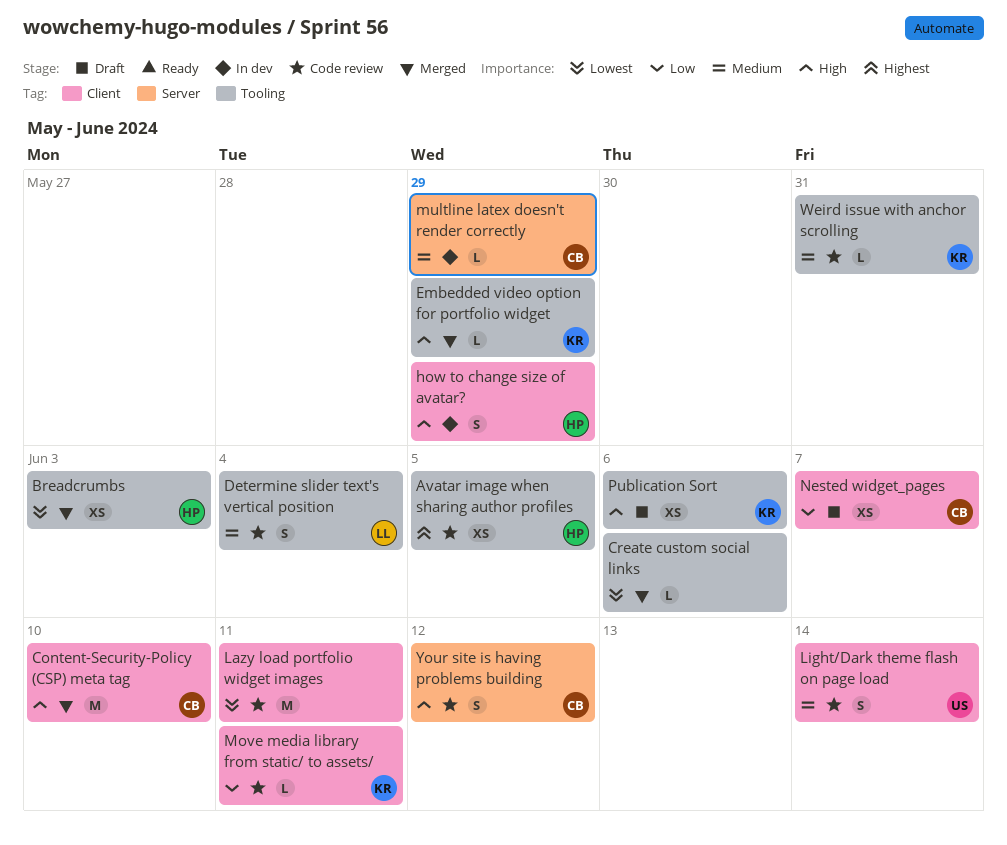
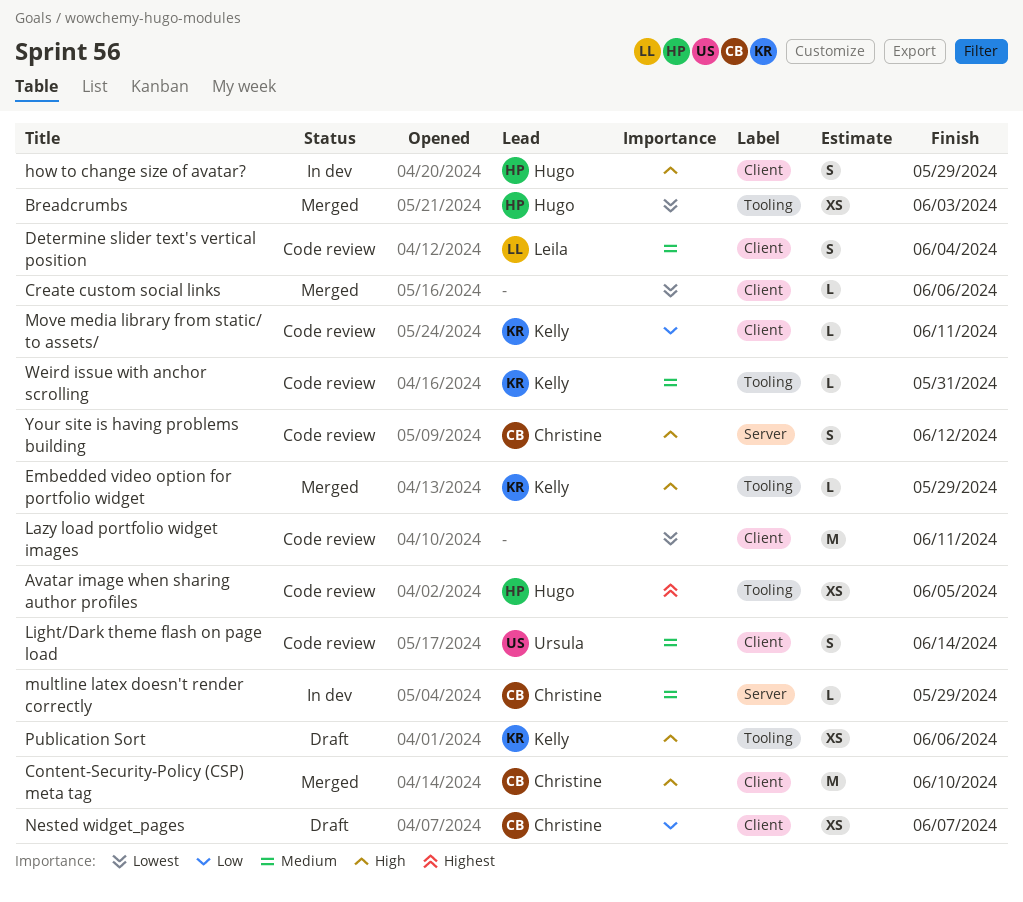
Create custom social links, label: Tooling -> Client
Determine slider text's vertical position, label: Tooling -> Client

